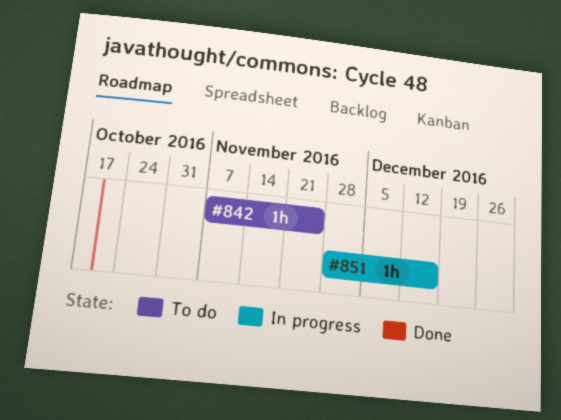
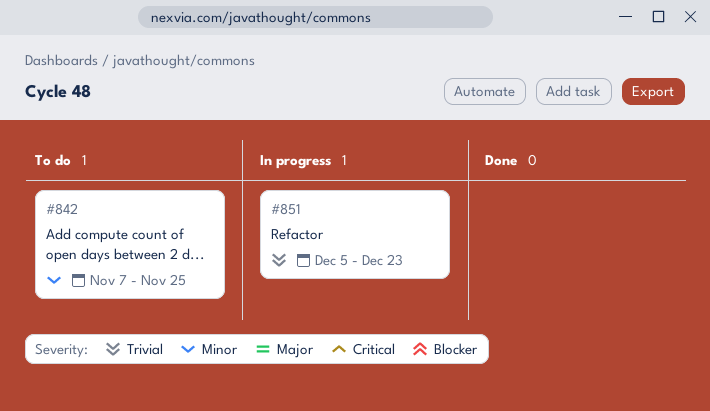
#851, start: Nov 28 -> Dec 5
#851, due: Dec 16 -> Dec 23

